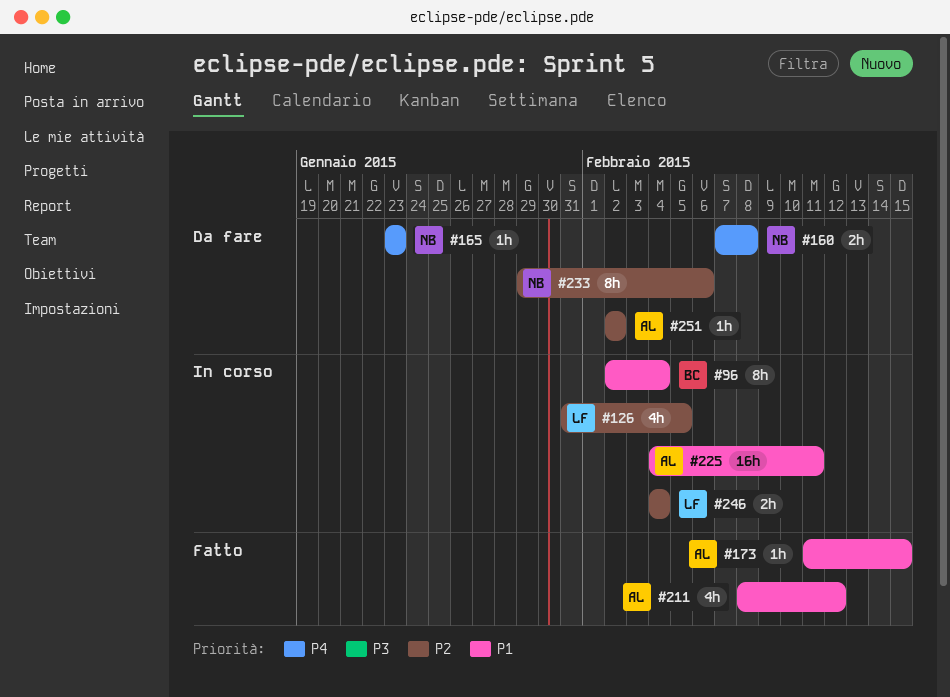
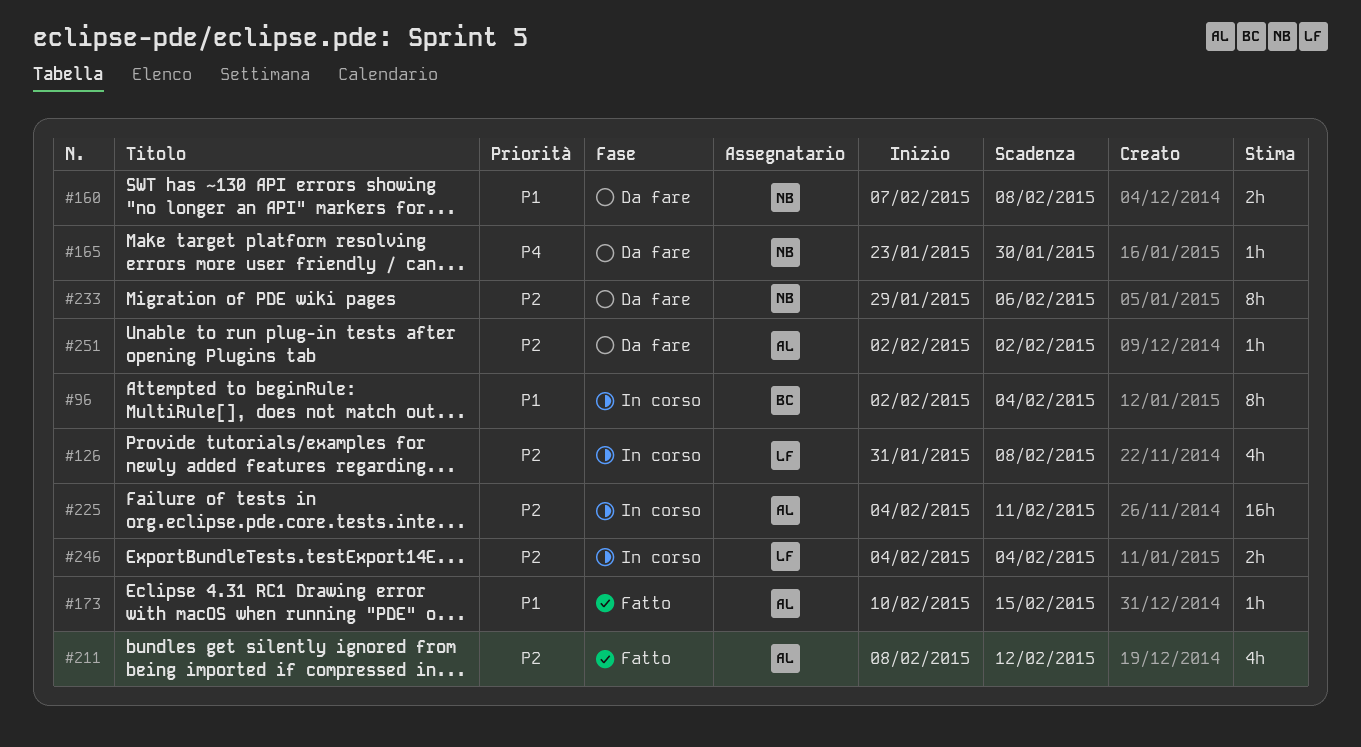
#126, due: Feb 5 -> Feb 8
#160, priority: P4 -> P1
#165, due: Jan 23 -> Jan 30
#173, start: Feb 11 -> Feb 10
#211, priority: P1 -> P2
#225, priority: P1 -> P2

